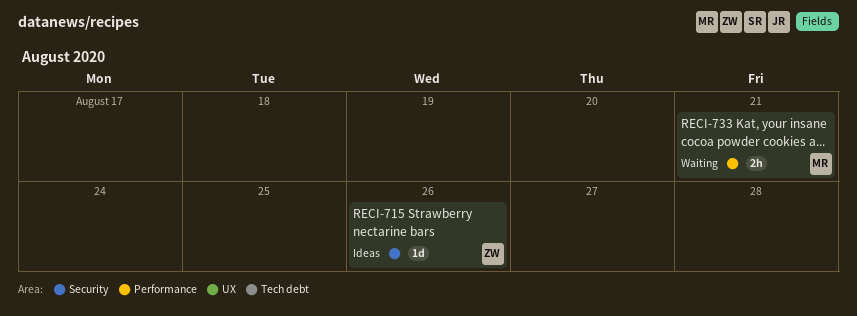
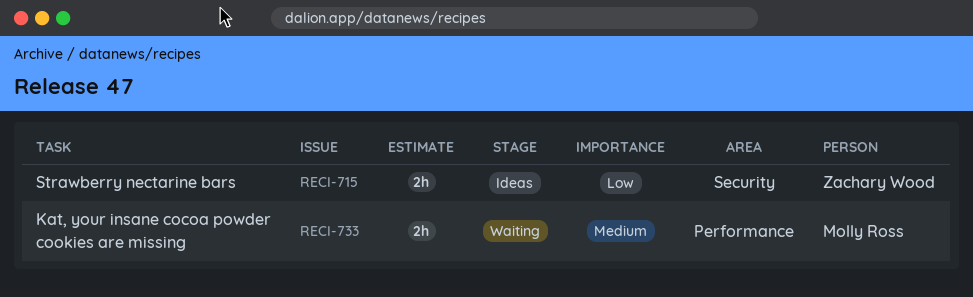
RECI-715, estimate: 1d -> 2h

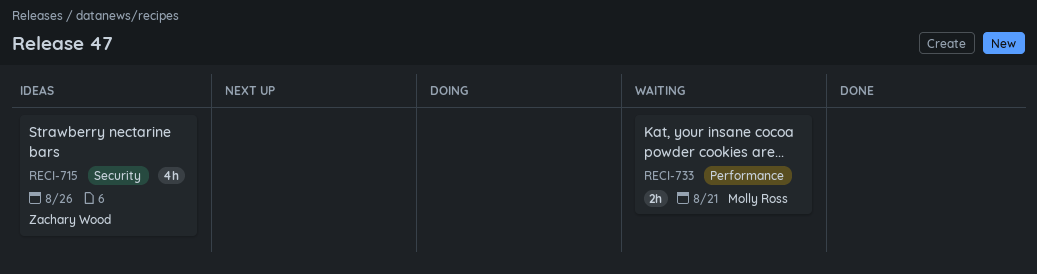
RECI-715, estimate: 2h -> 4h

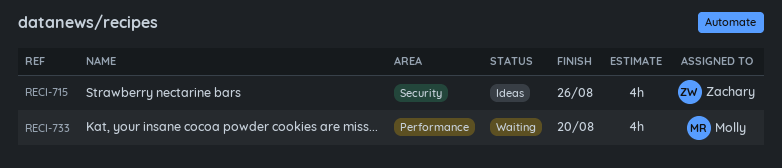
RECI-733, estimate: 2h -> 4h
RECI-733, due: Aug 21 -> Aug 20

